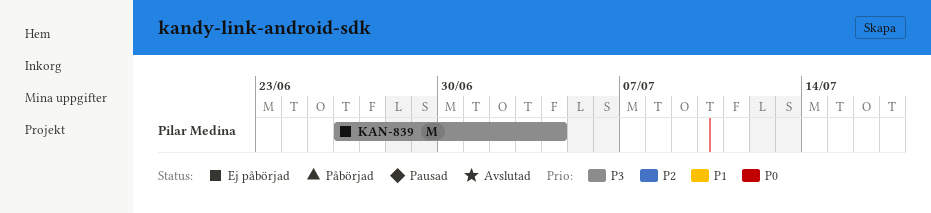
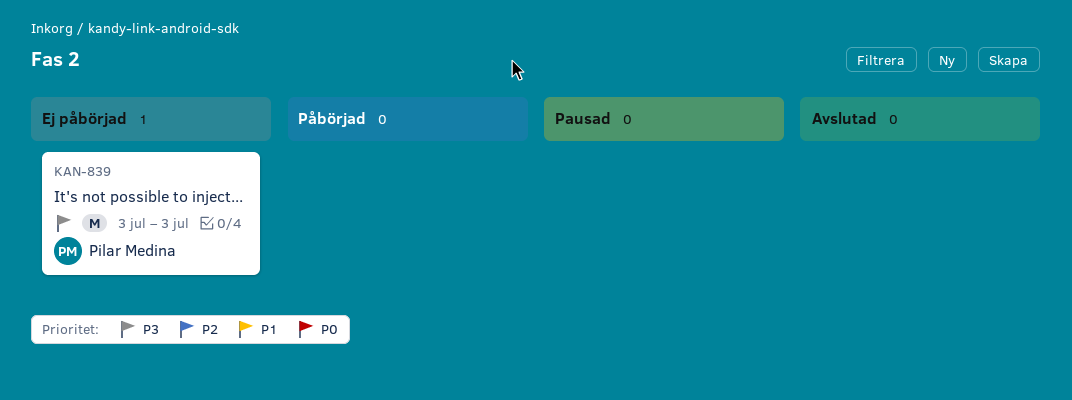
KAN-839, start: Jun 26 -> Jul 3
KAN-839, due: Jul 4 -> Jul 3

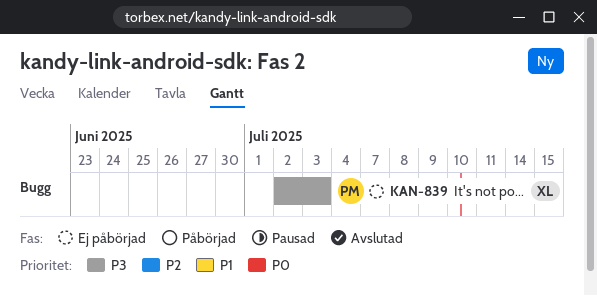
KAN-839, estimate: M -> XL
KAN-839, start: Jul 3 -> Jul 2

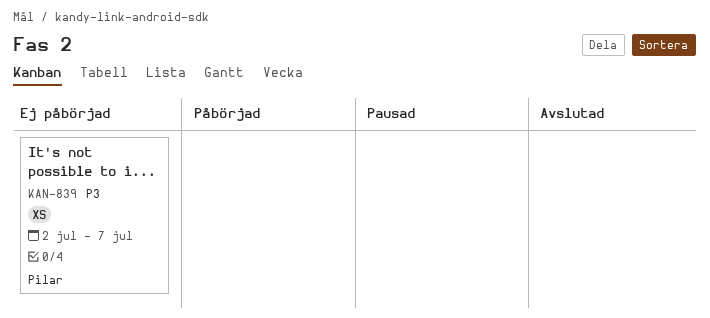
KAN-839, estimate: XL -> XS
KAN-839, due: Jul 3 -> Jul 7

